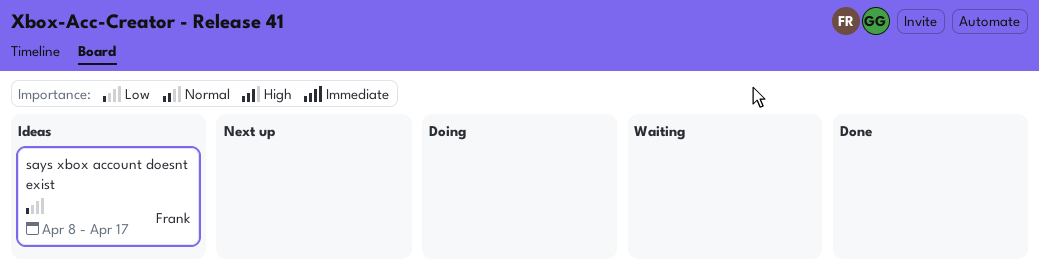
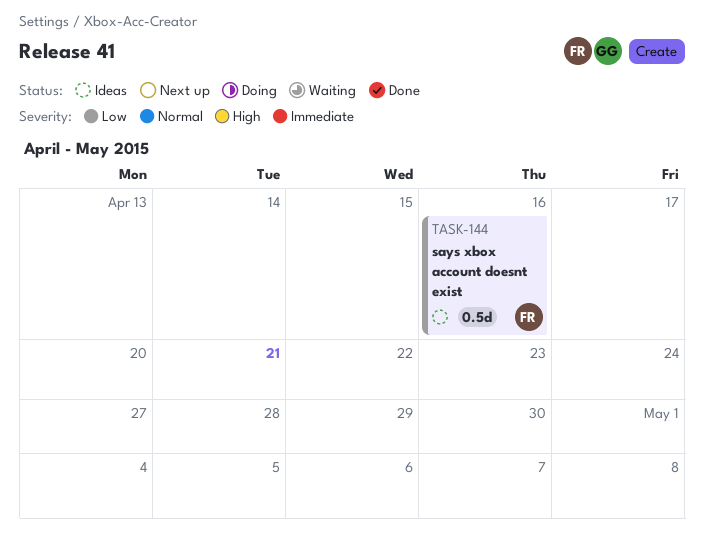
says xbox account doesnt exist, due: Apr 17 -> Apr 16

